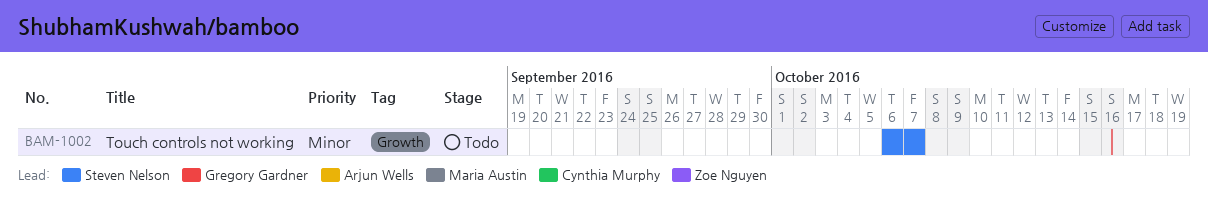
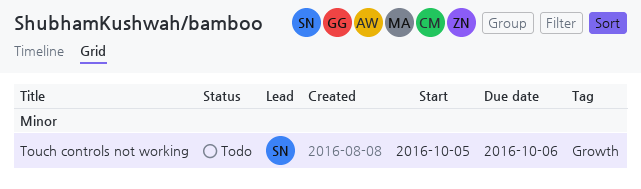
Touch controls not working, start: Oct 6 -> Oct 5
Touch controls not working, due: Oct 7 -> Oct 6

